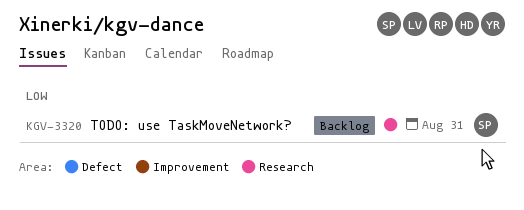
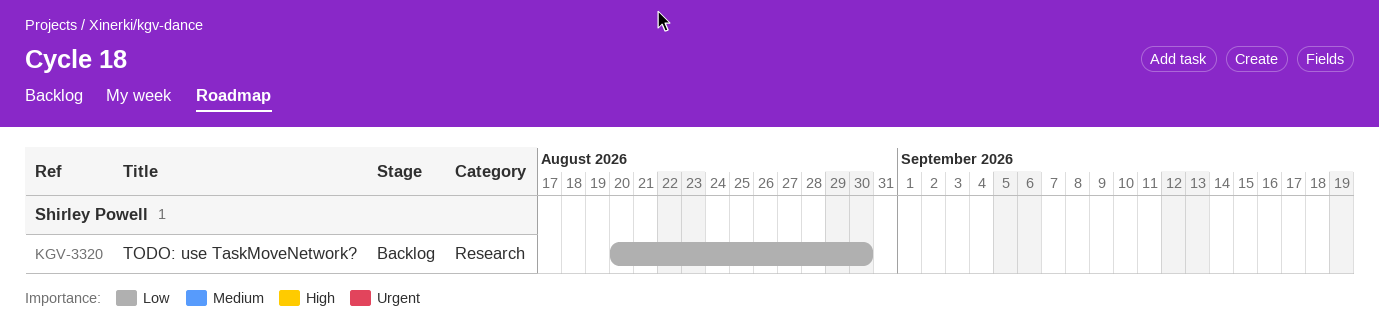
KGV-3320, due: Aug 31 -> Aug 30

